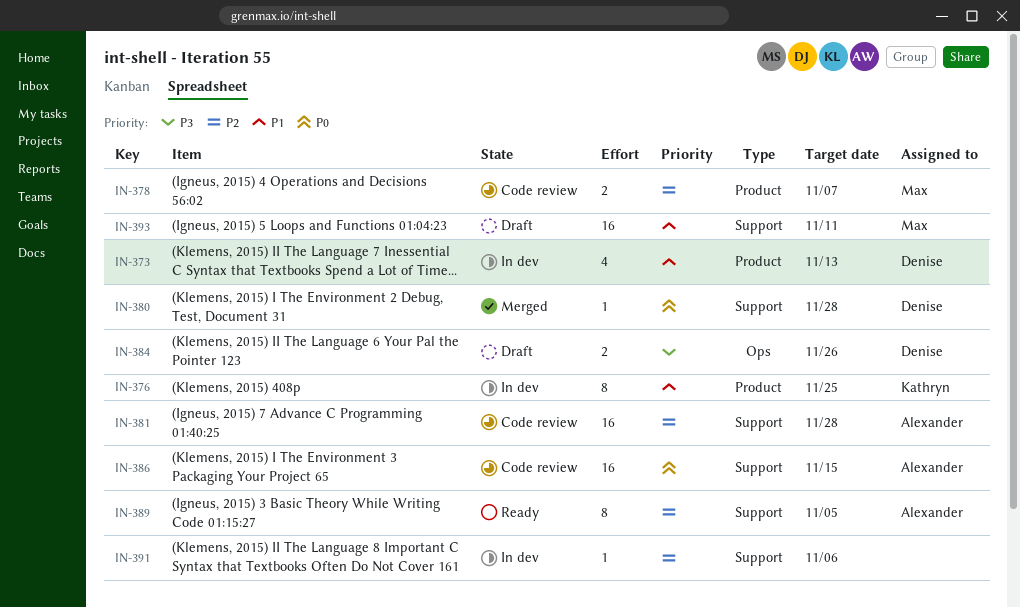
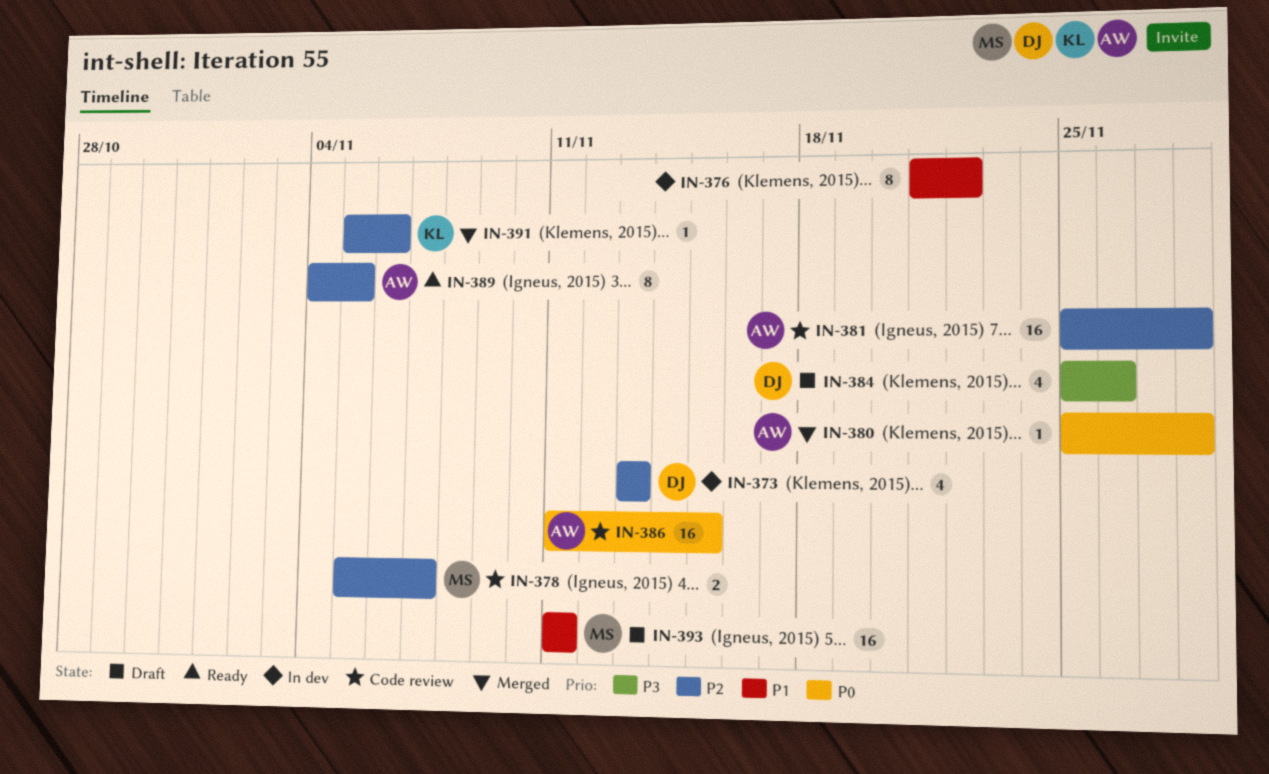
IN-373, priority: P1 -> P2
IN-376, owner: Kathryn -> none
IN-376, due: Nov 25 -> Nov 22
IN-380, owner: Denise -> Alexander
IN-384, estimate: 2 -> 4
IN-391, status: In dev -> Merged
IN-391, owner: none -> Kathryn

